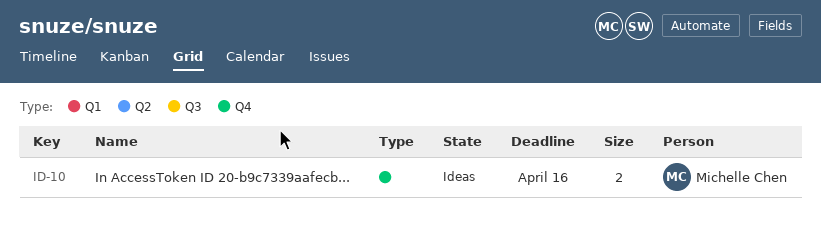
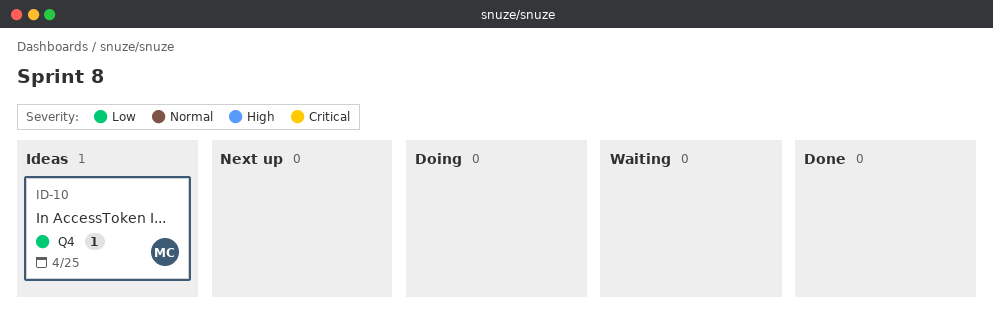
ID-10, estimate: 2 -> 1
ID-10, due: Apr 16 -> Apr 25

